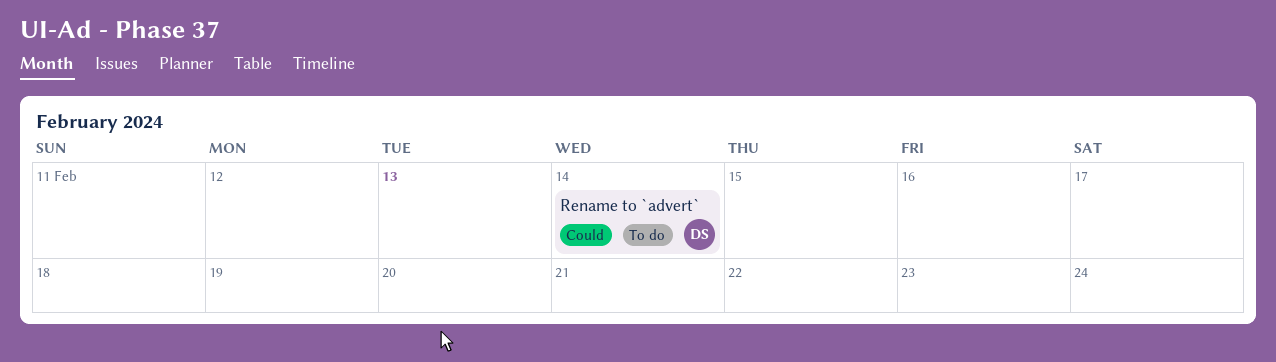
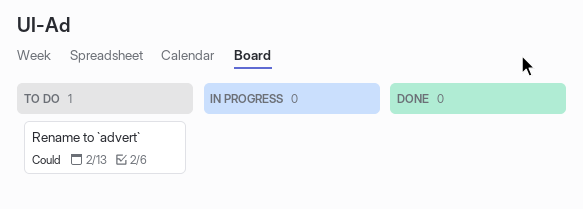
Rename to `advert`, due: Feb 14 -> Feb 13

